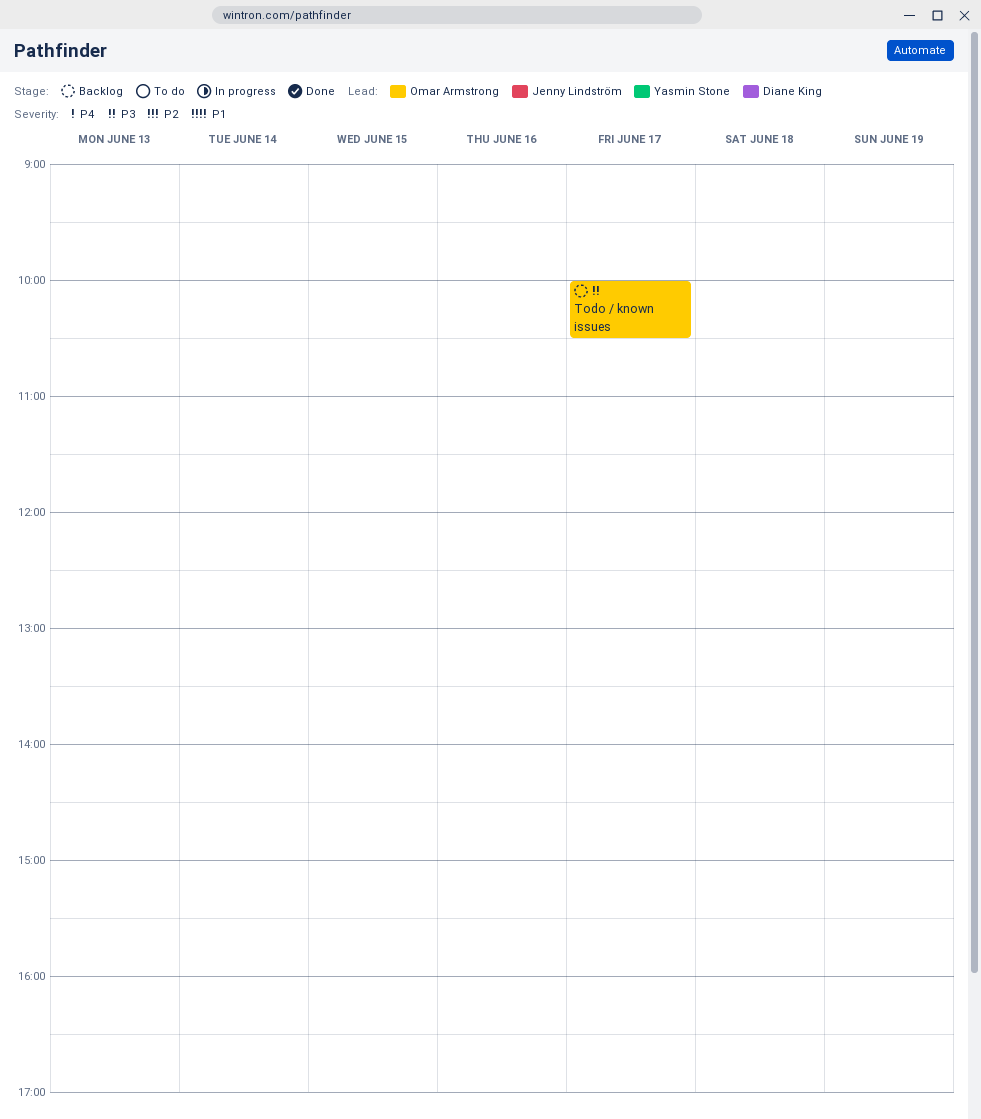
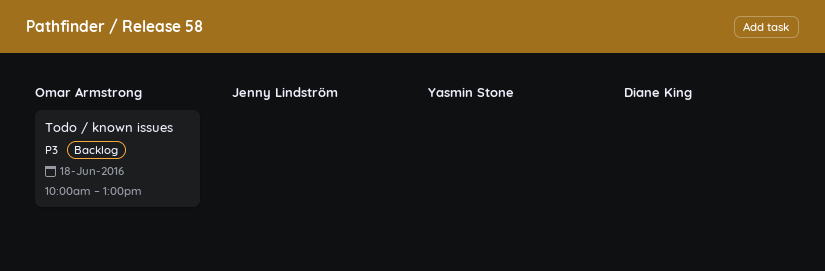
Todo / known issues, day: Jun 17 -> Jun 18
Todo / known issues, ends: 10:30 -> 13:00

